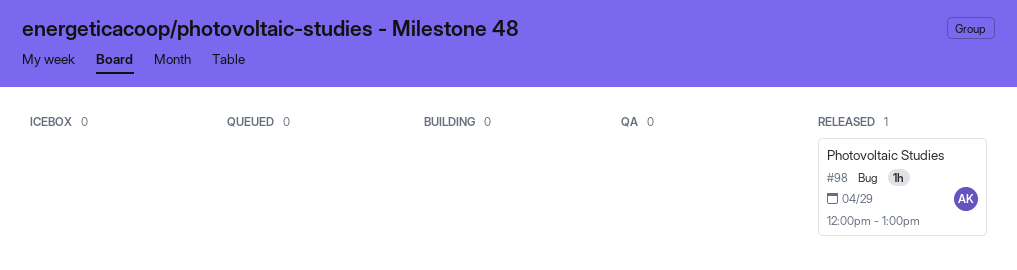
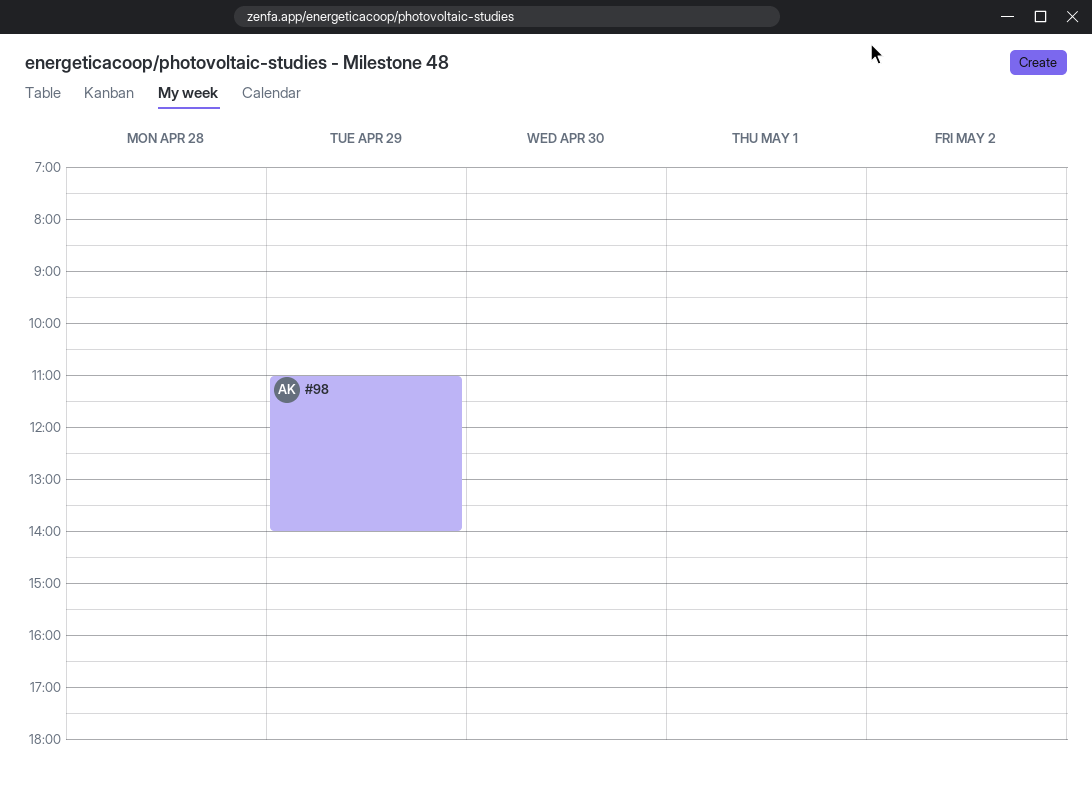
#98, begins: 12:00 -> 11:00
#98, ends: 13:00 -> 14:00

